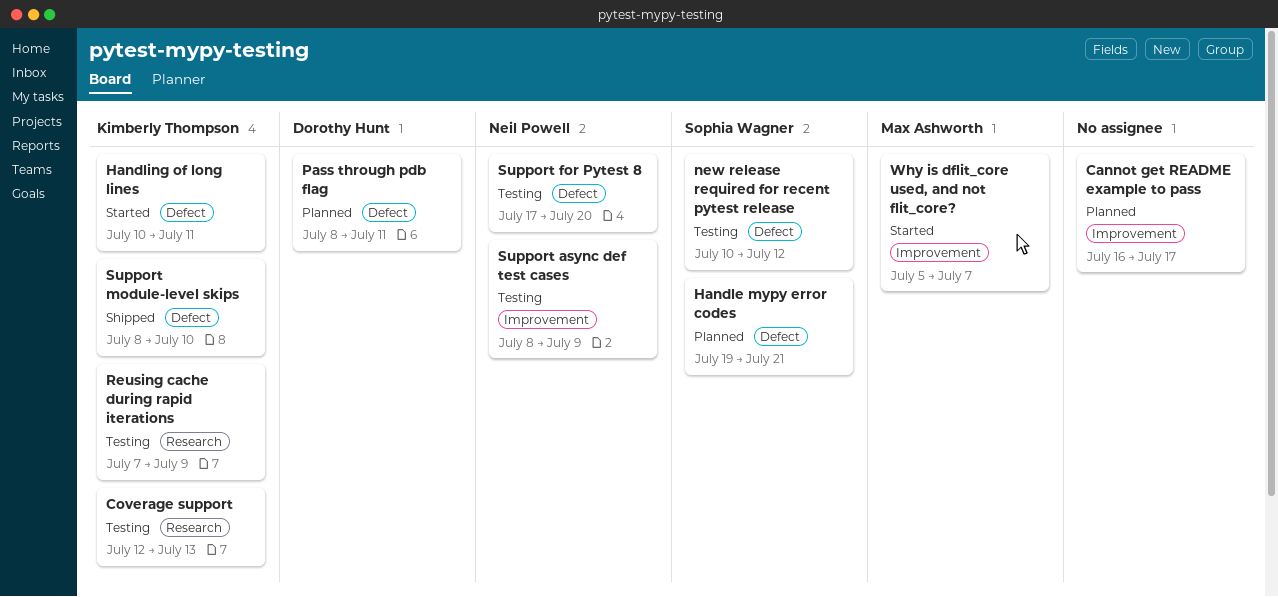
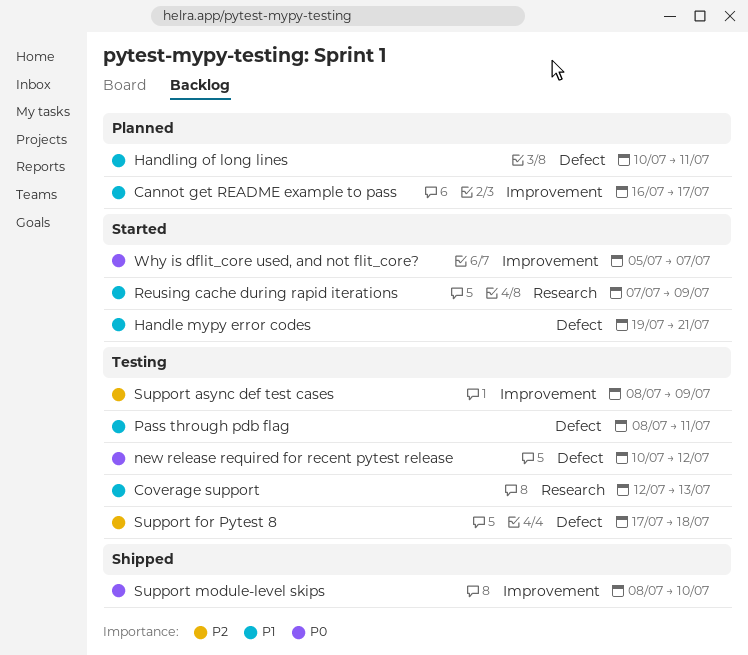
Handle mypy error codes, status: Planned -> Started
Handling of long lines, status: Started -> Planned
Pass through pdb flag, status: Planned -> Testing
Reusing cache during rapid iterations, status: Testing -> Started
Support for Pytest 8, due: Jul 20 -> Jul 18
Support module-level skips, label: Defect -> Improvement

